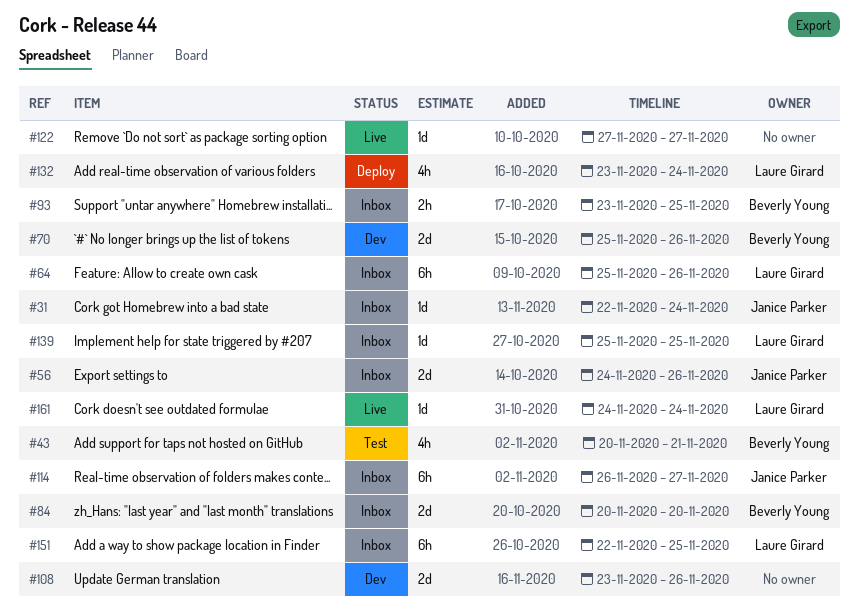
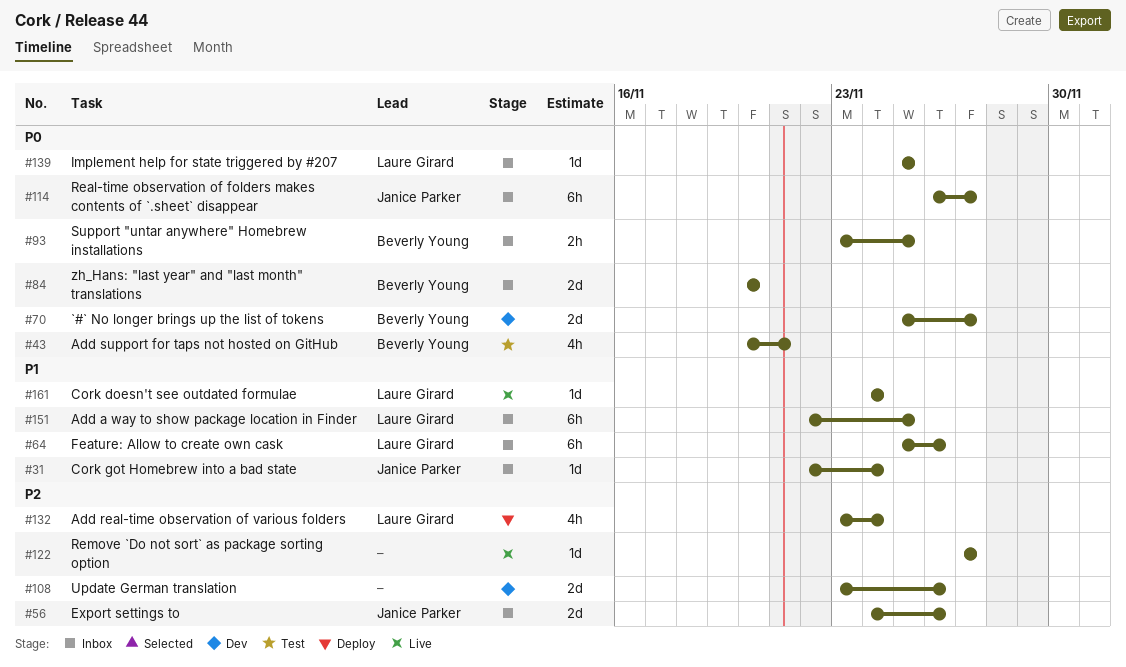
#70, due: Nov 26 -> Nov 27

